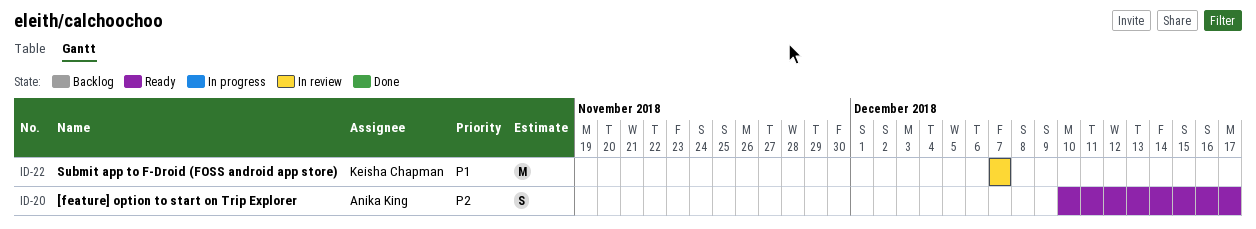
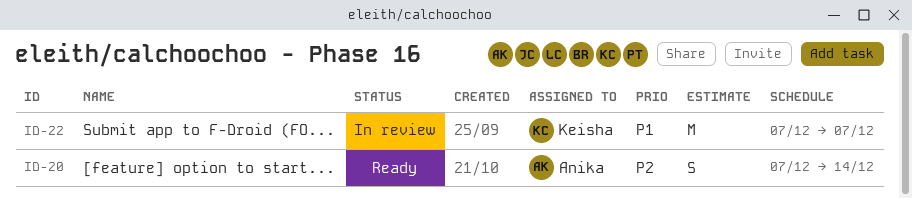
ID-20, start: Dec 10 -> Dec 7
ID-20, due: Dec 17 -> Dec 14

